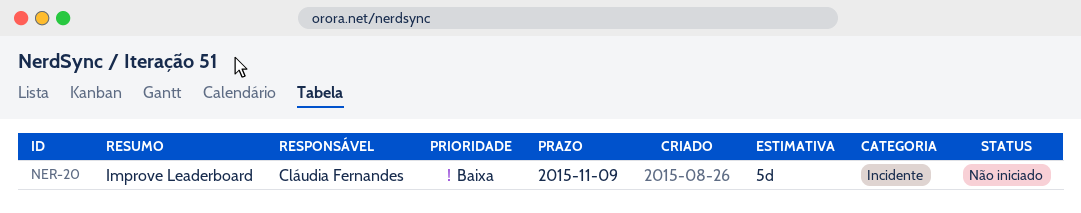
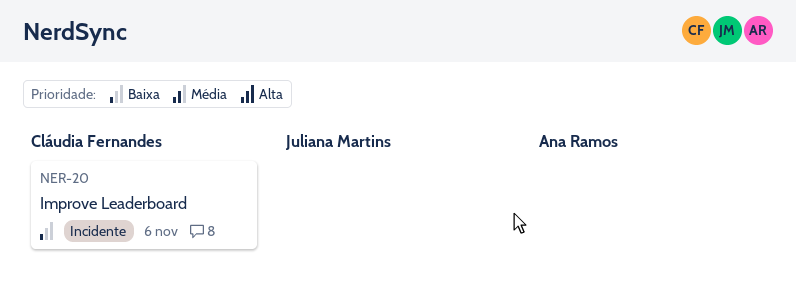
NER-20, due: Nov 9 -> Nov 6

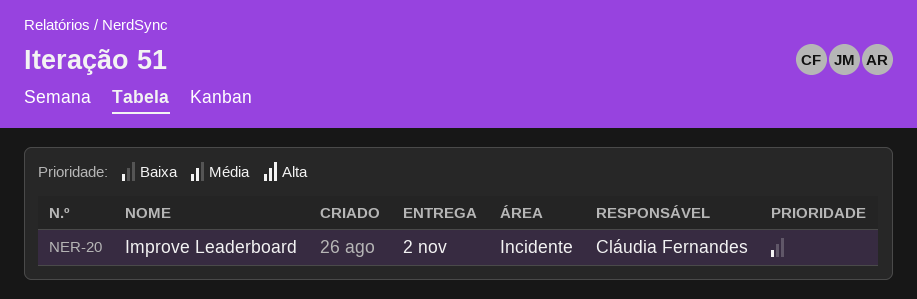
NER-20, due: Nov 6 -> Nov 2

